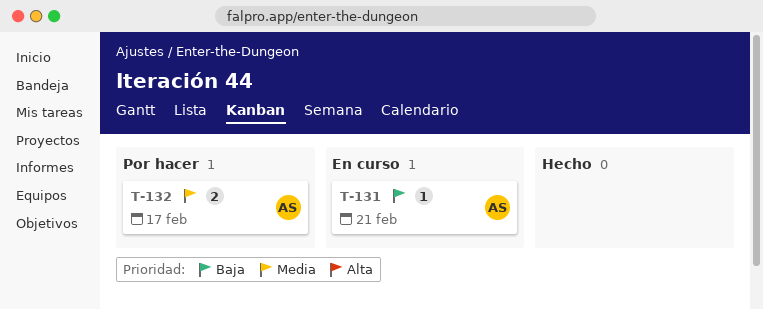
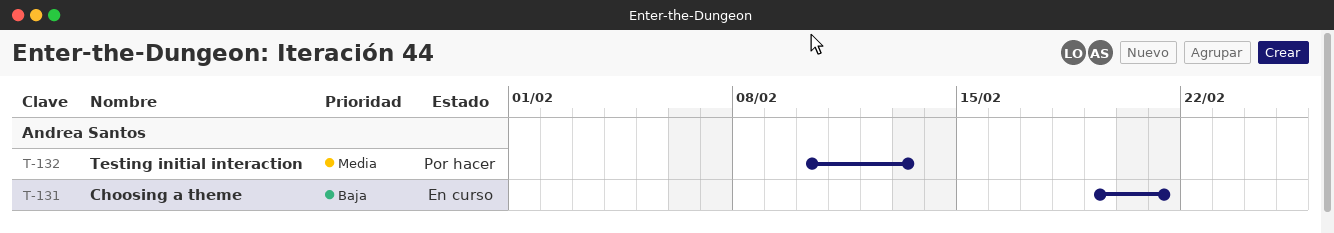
T-132, due: Feb 17 -> Feb 13

